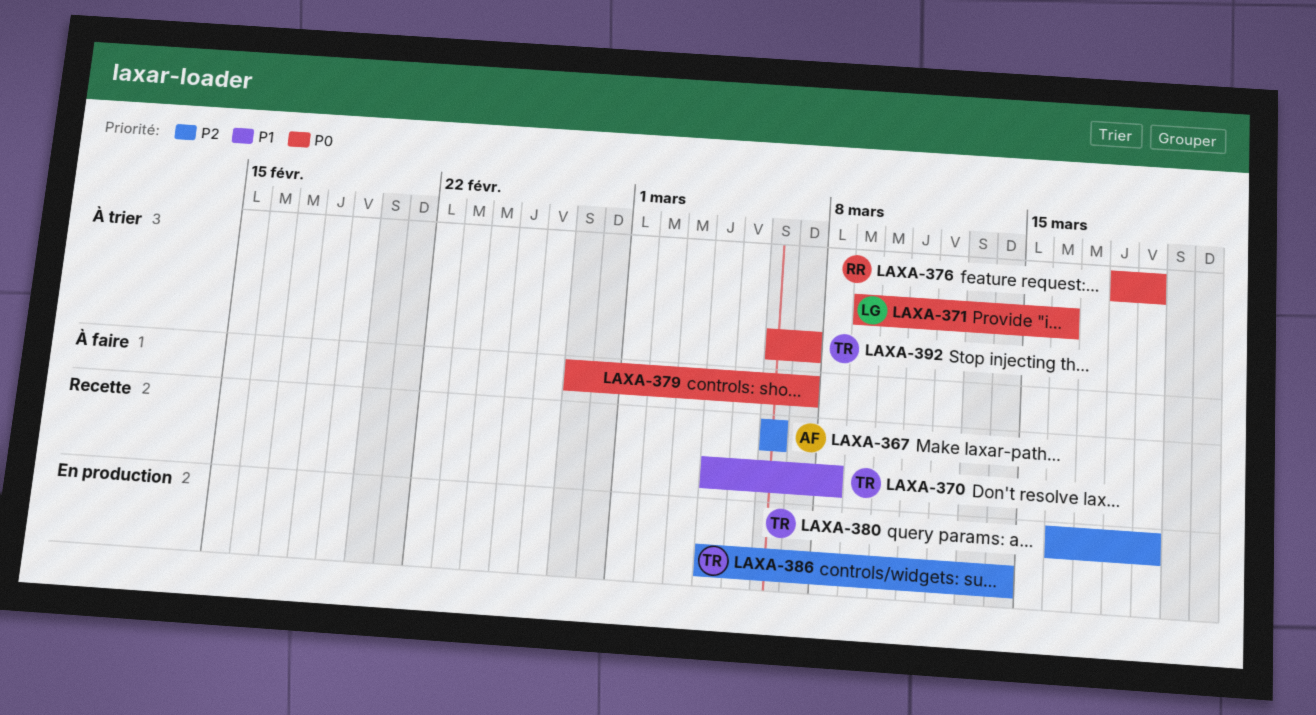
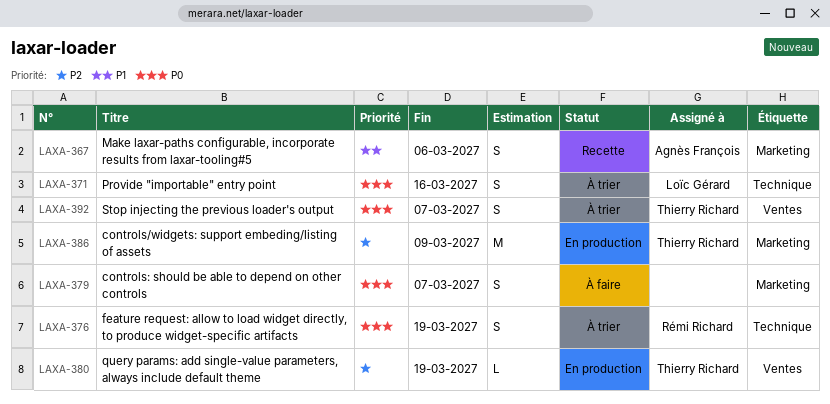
LAXA-367, priority: P2 -> P1
LAXA-370: present -> none
LAXA-386, due: Mar 14 -> Mar 9

